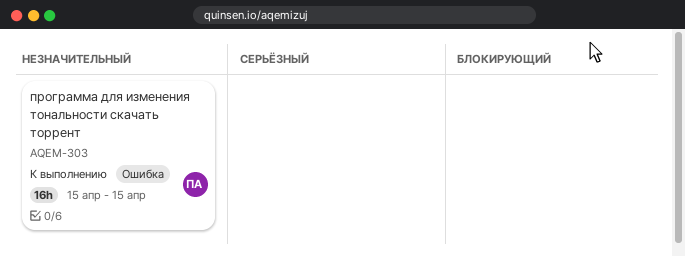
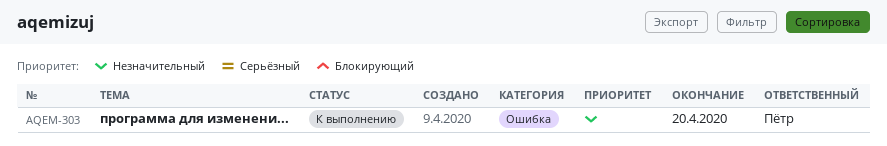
AQEM-303, due: Apr 15 -> Apr 20

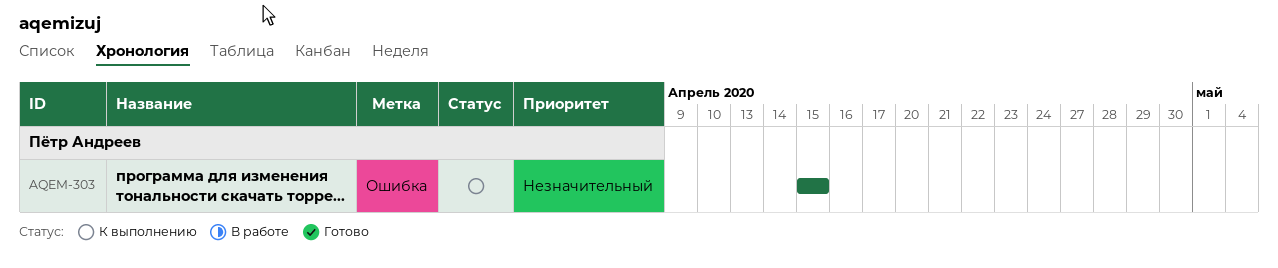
AQEM-303, due: Apr 20 -> Apr 15

